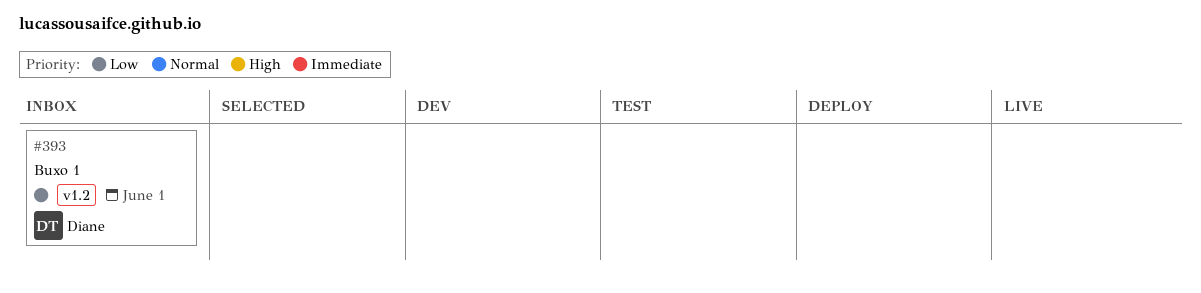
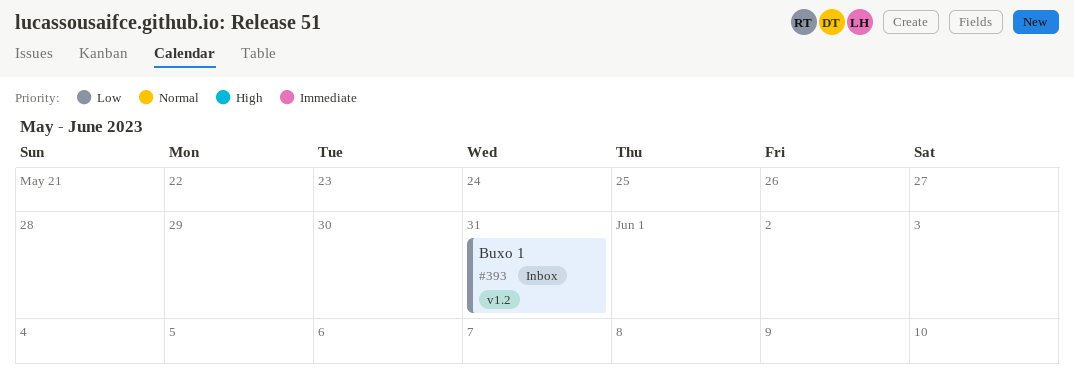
#393, due: Jun 1 -> May 31

